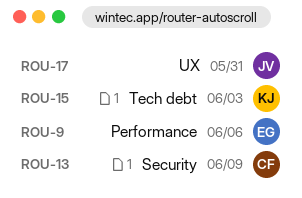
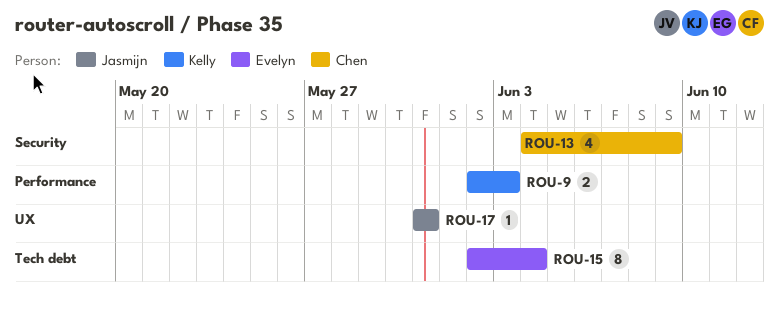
ROU-9, owner: Evelyn -> Kelly
ROU-9, due: Jun 6 -> Jun 3
ROU-15, owner: Kelly -> Evelyn
ROU-15, due: Jun 3 -> Jun 4

